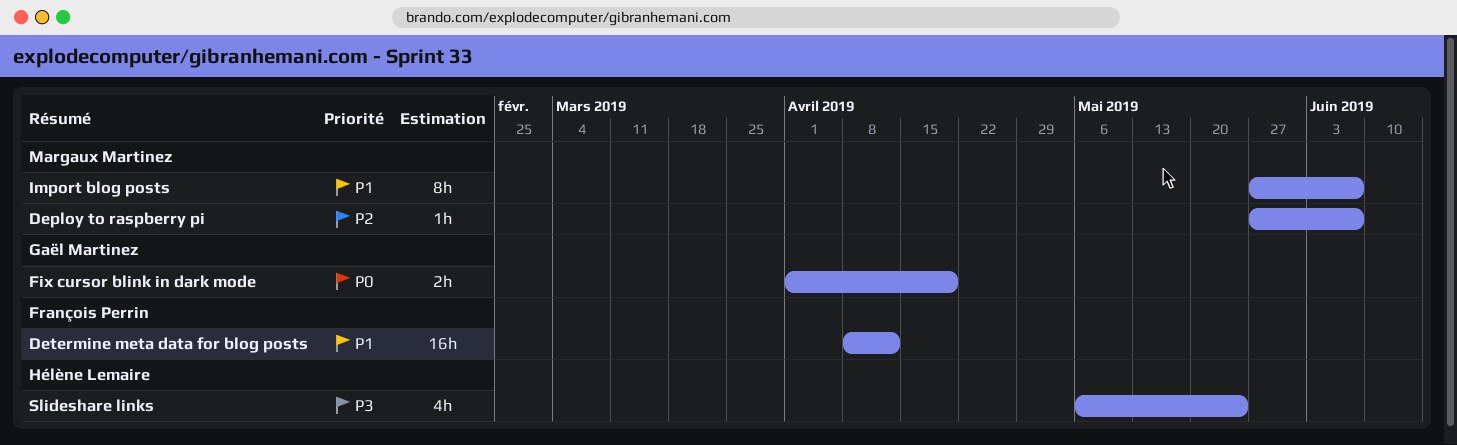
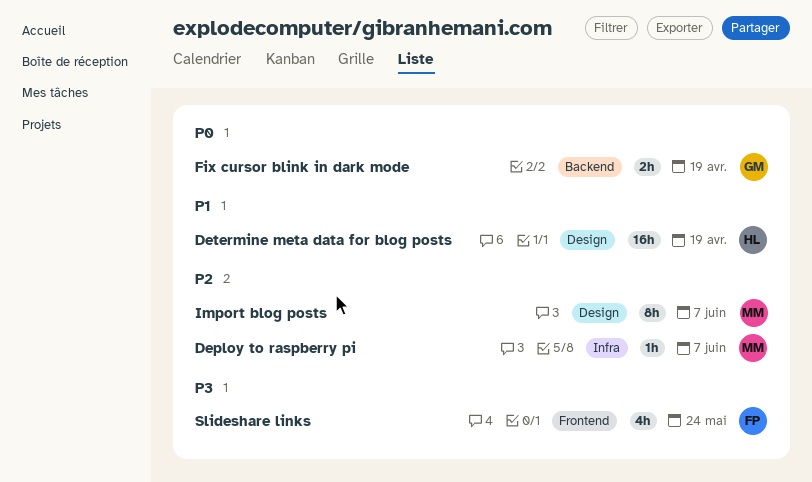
Determine meta data for blog posts, owner: François Perrin -> Hélène Lemaire
Determine meta data for blog posts, due: Apr 12 -> Apr 19
Import blog posts, priority: P1 -> P2
Slideshare links, owner: Hélène Lemaire -> François Perrin

